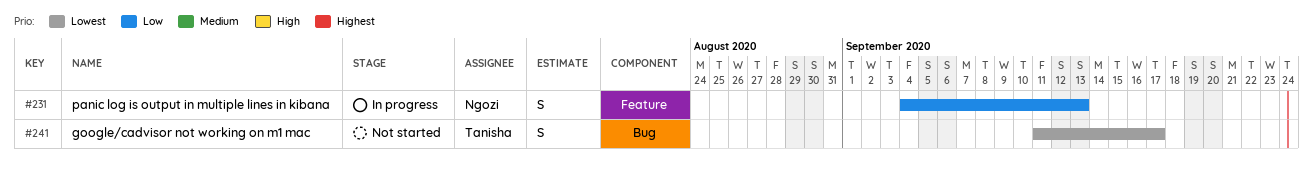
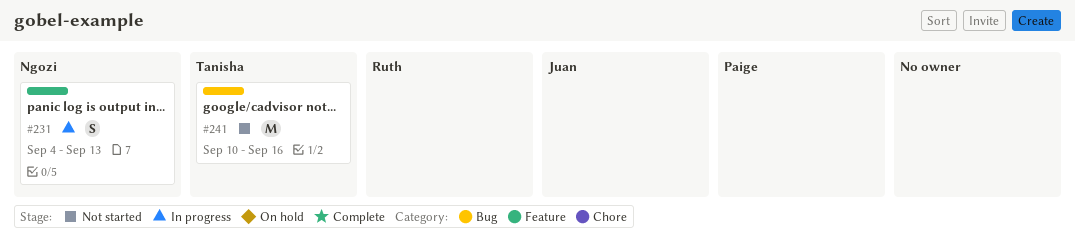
#241, estimate: S -> M
#241, start: Sep 11 -> Sep 10
#241, due: Sep 17 -> Sep 16

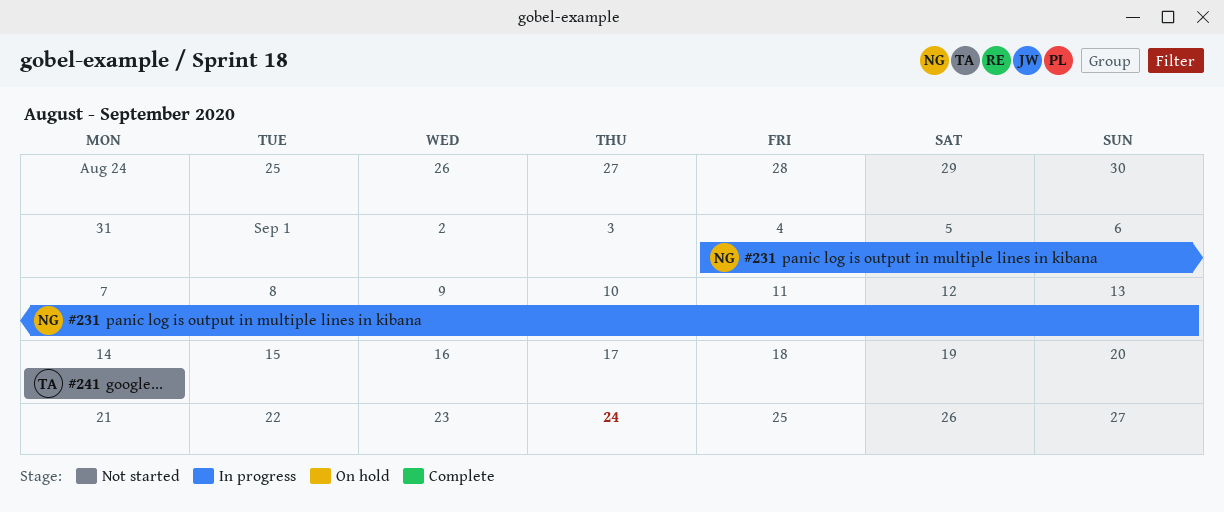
#241, start: Sep 10 -> Sep 14
#241, due: Sep 16 -> Sep 14

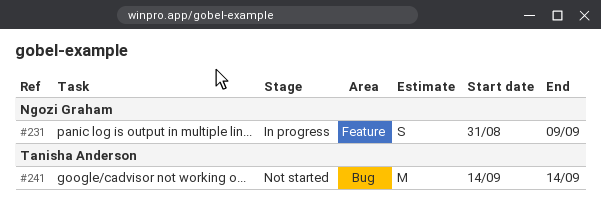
#231, start: Sep 4 -> Aug 31
#231, due: Sep 13 -> Sep 9

